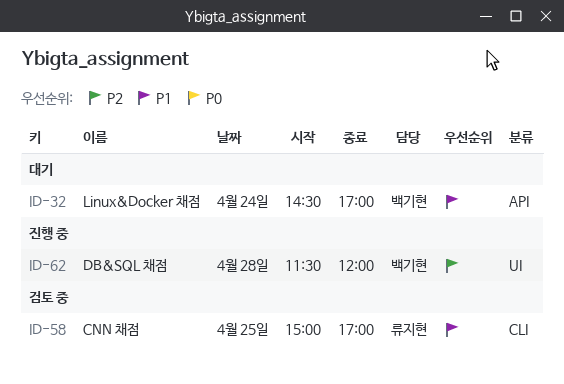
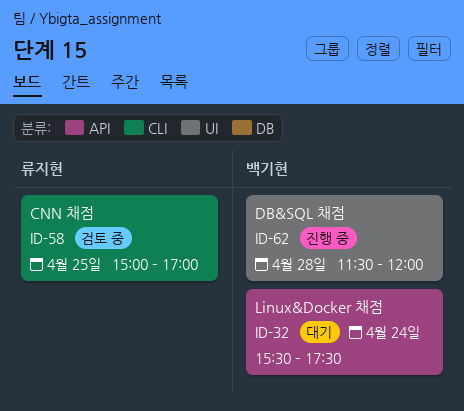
ID-32, begins: 14:30 -> 15:30
ID-32, ends: 17:00 -> 17:30

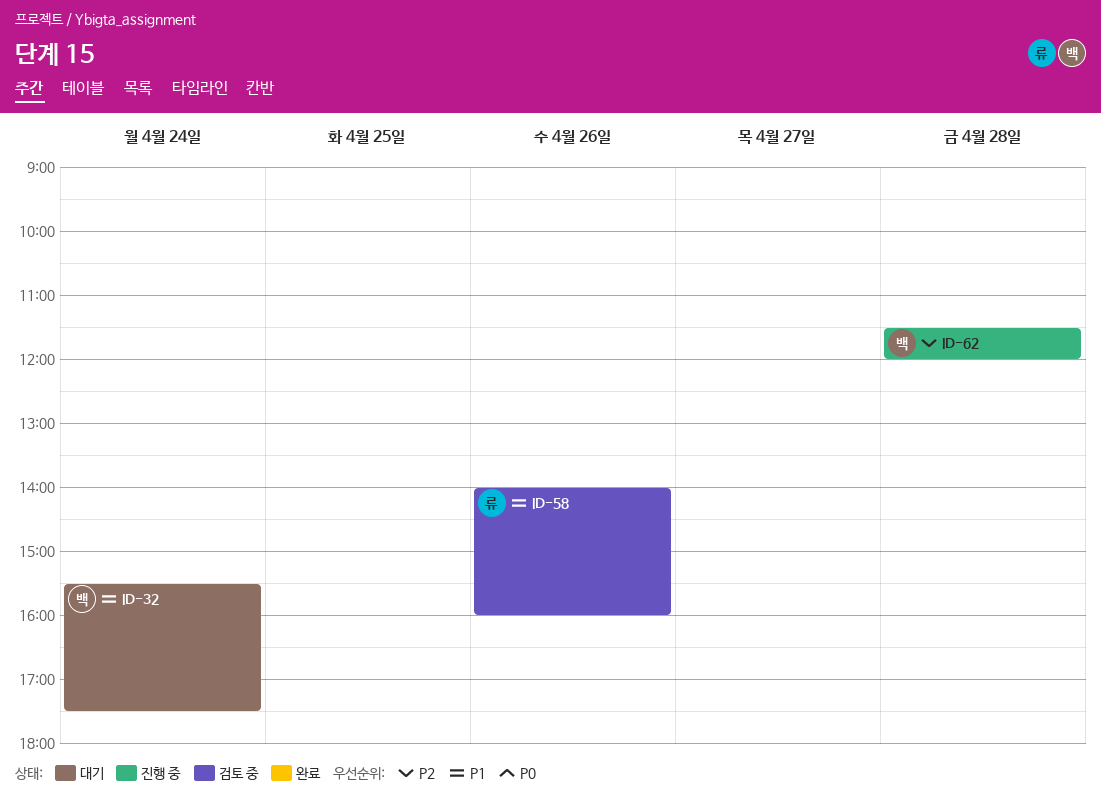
ID-58, day: Apr 25 -> Apr 26
ID-58, begins: 15:00 -> 14:00
ID-58, ends: 17:00 -> 16:00

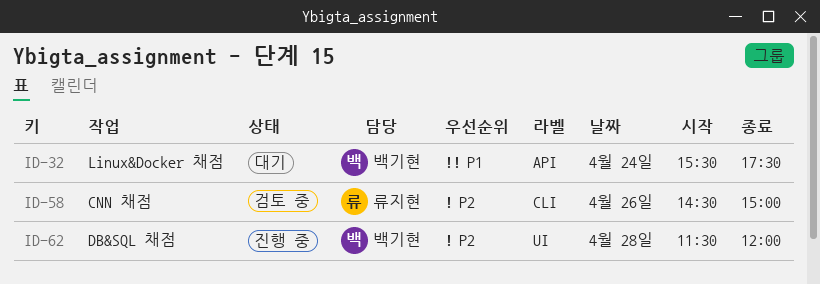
ID-58, priority: P1 -> P2
ID-58, begins: 14:00 -> 14:30
ID-58, ends: 16:00 -> 15:00

